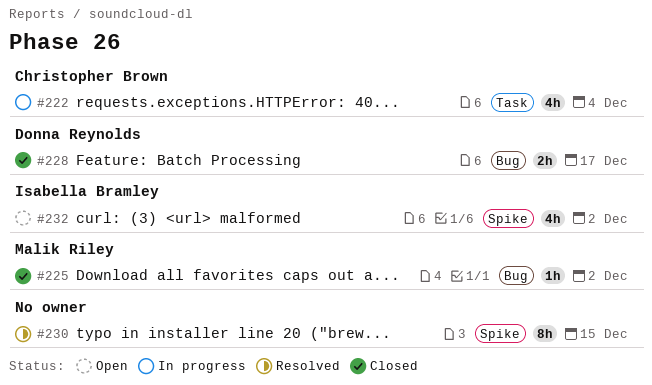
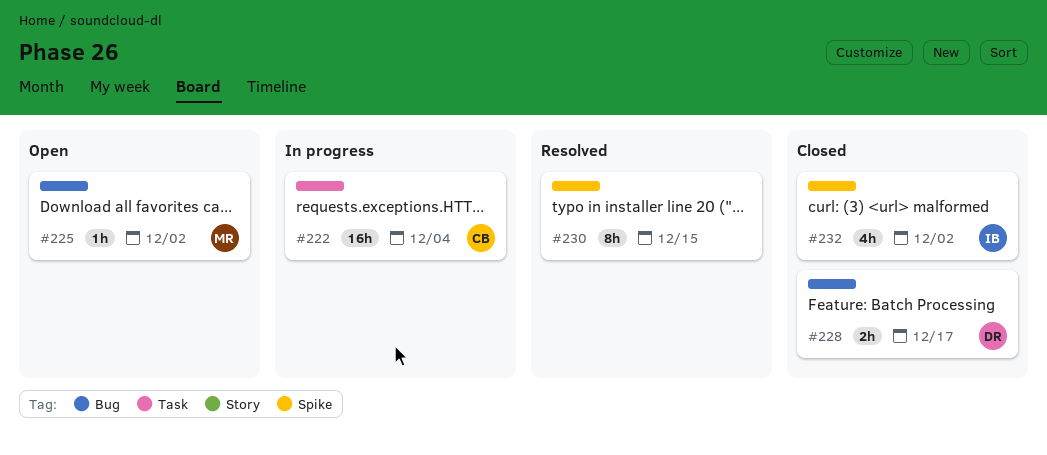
#222, estimate: 4h -> 16h
#225, status: Closed -> Open
#232, status: Open -> Closed

